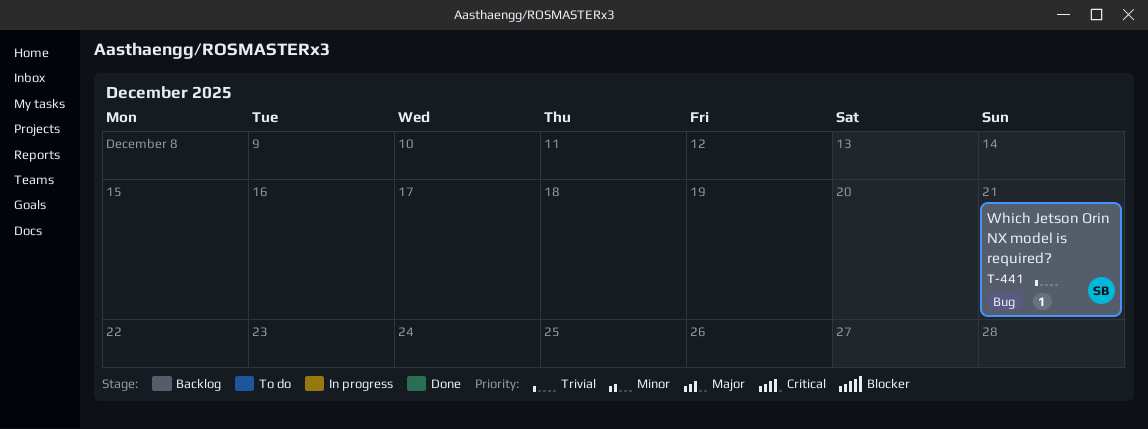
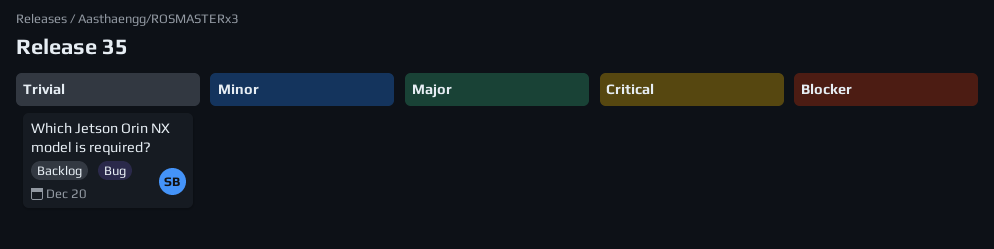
Which Jetson Orin NX model is required?, due: Dec 21 -> Dec 20

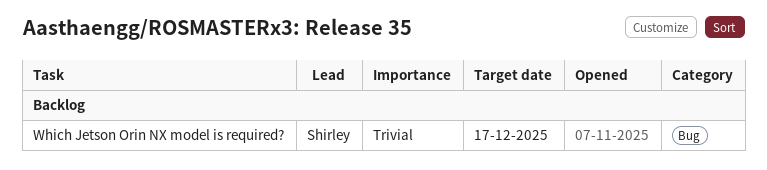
Which Jetson Orin NX model is required?, due: Dec 20 -> Dec 17

